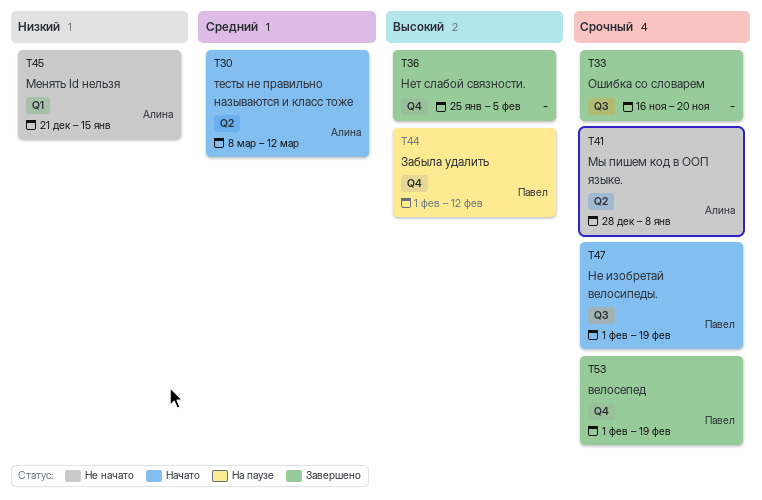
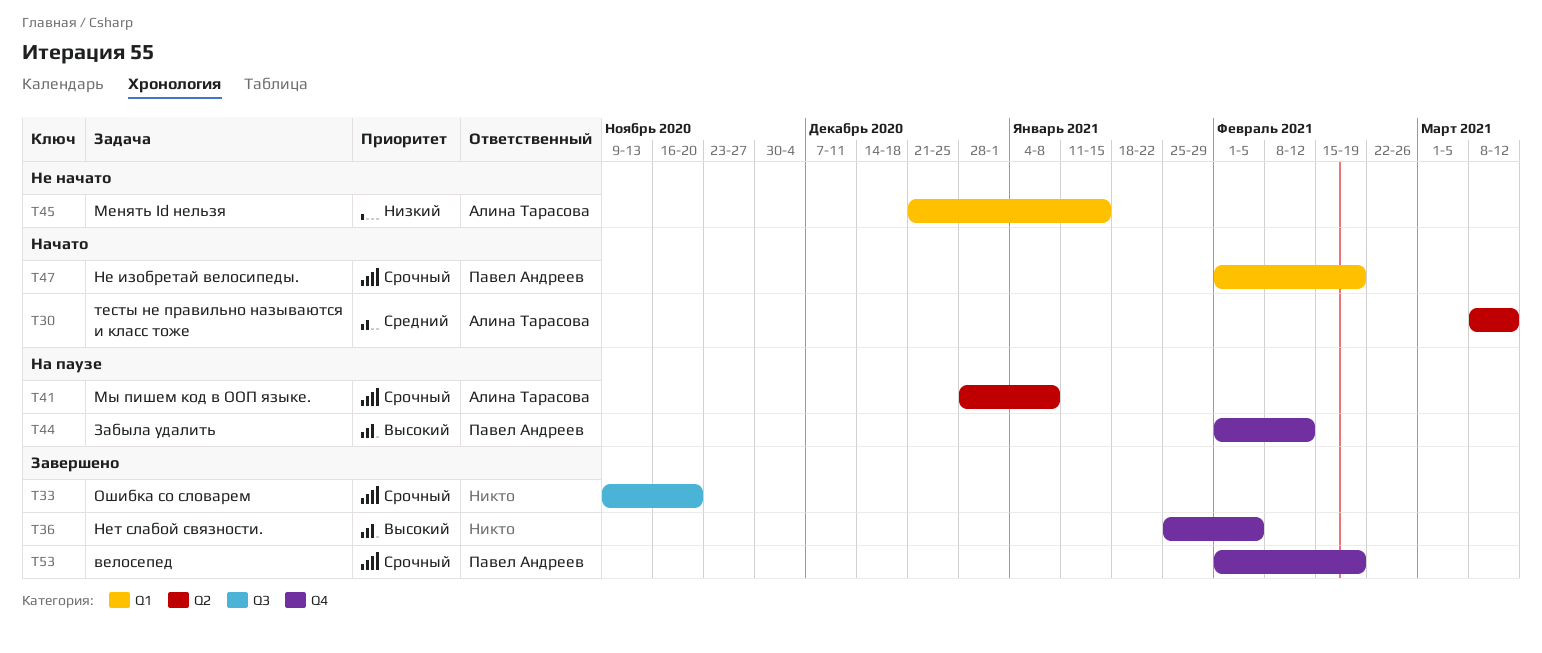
T33, start: Nov 16 -> Nov 9
T41, status: Не начато -> На паузе
T47, label: Q3 -> Q1

